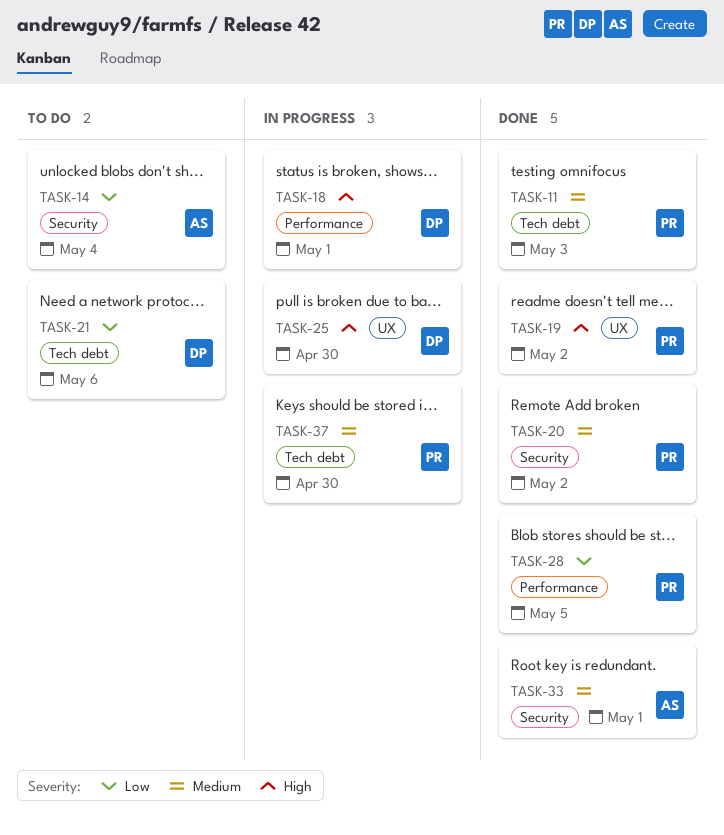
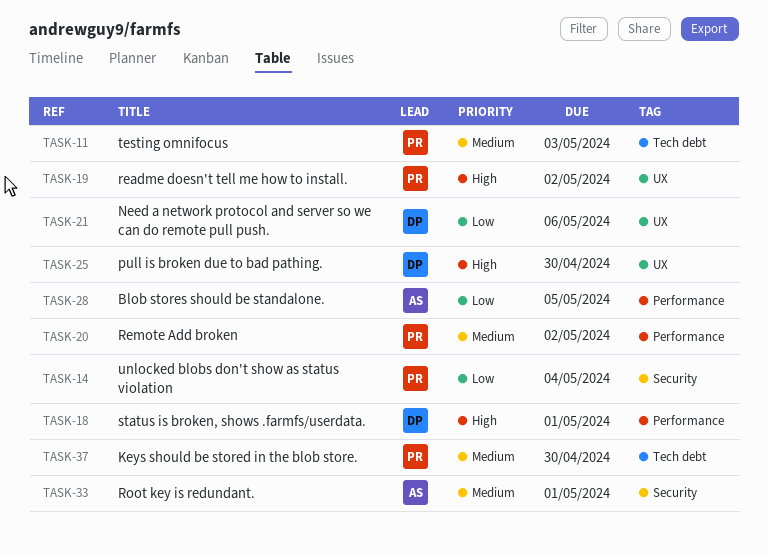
TASK-14, owner: AS -> PR
TASK-20, label: Security -> Performance
TASK-21, label: Tech debt -> UX
TASK-28, owner: PR -> AS

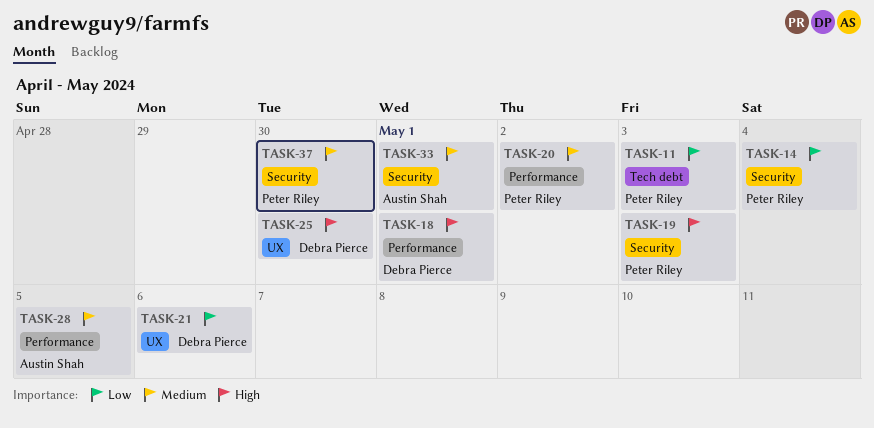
TASK-11, priority: Medium -> Low
TASK-19, label: UX -> Security
TASK-19, due: May 2 -> May 3
TASK-28, priority: Low -> Medium
TASK-37, label: Tech debt -> Security

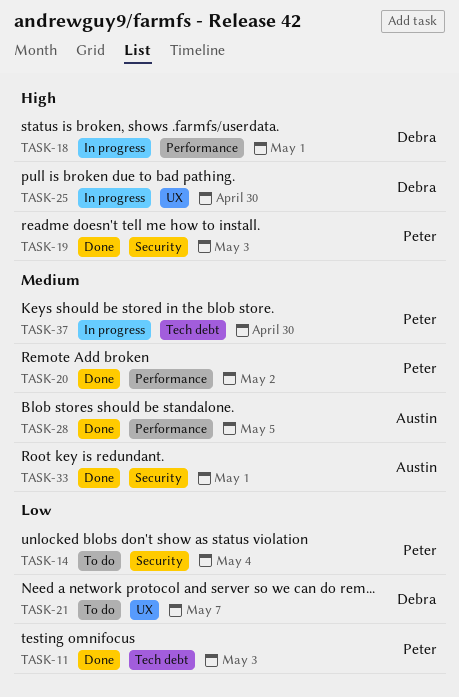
TASK-21, due: May 6 -> May 7
TASK-37, label: Security -> Tech debt

